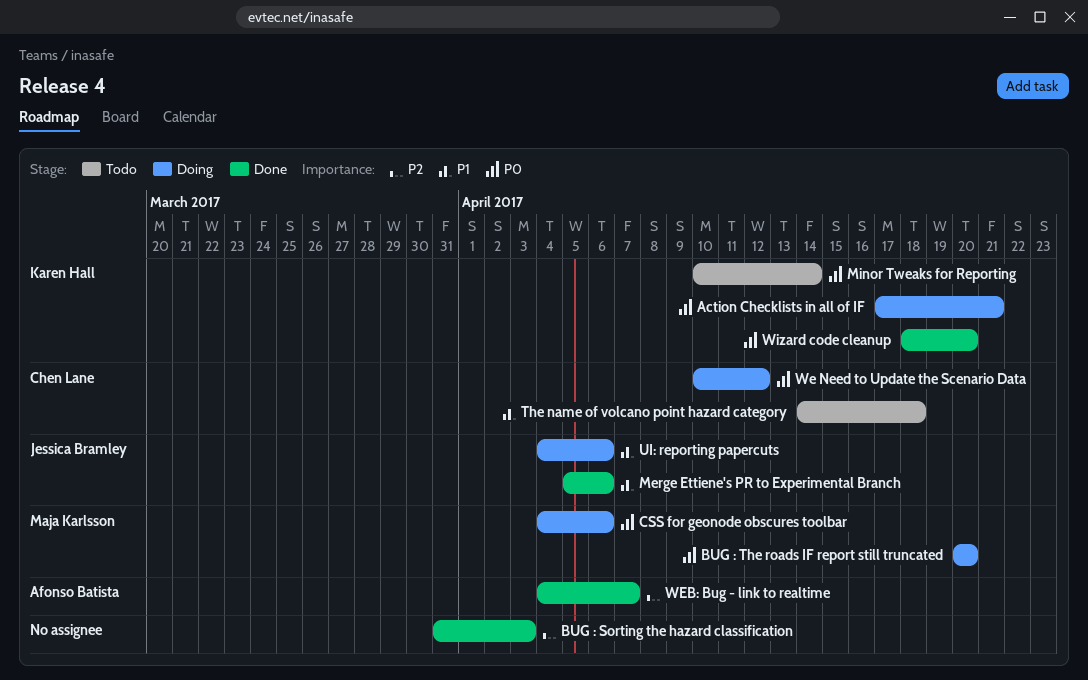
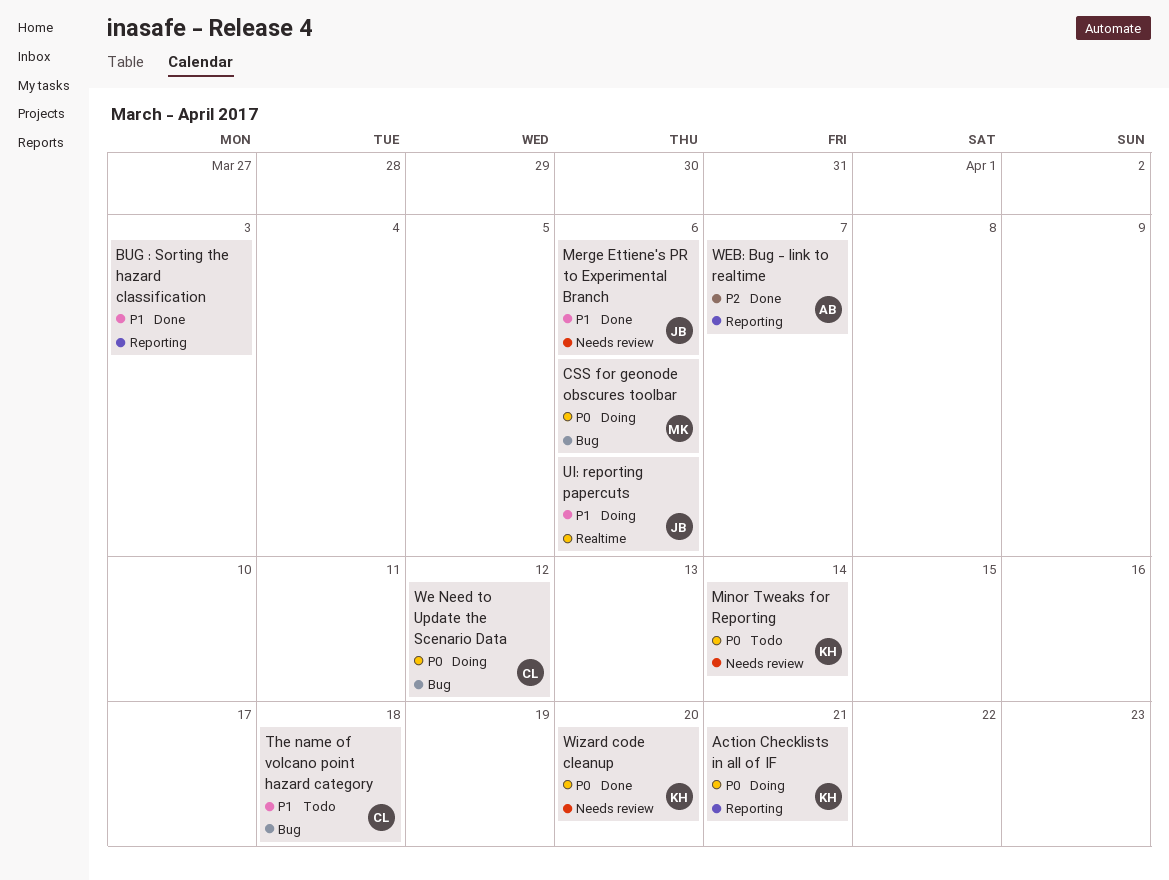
BUG : Sorting the hazard classification, priority: P2 -> P1
BUG : The roads IF report still truncated: present -> none

